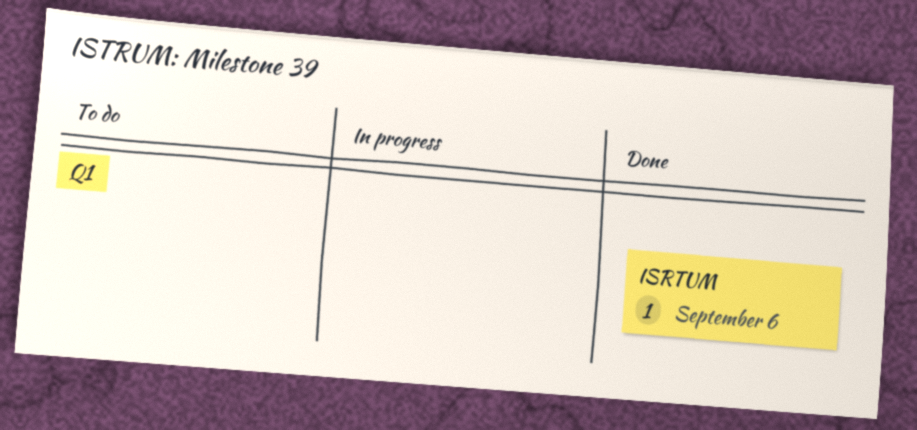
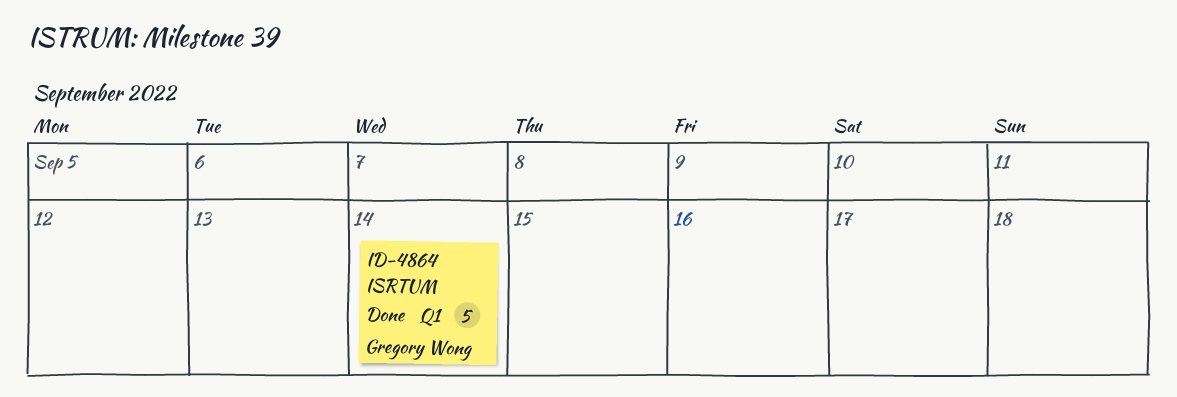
ISRTUM, estimate: 1 -> 5
ISRTUM, due: Sep 6 -> Sep 14

